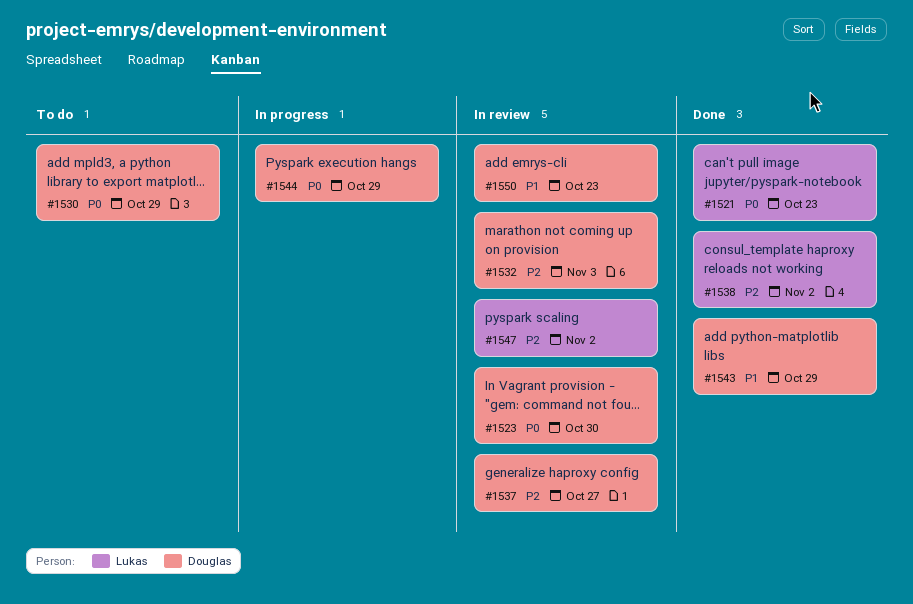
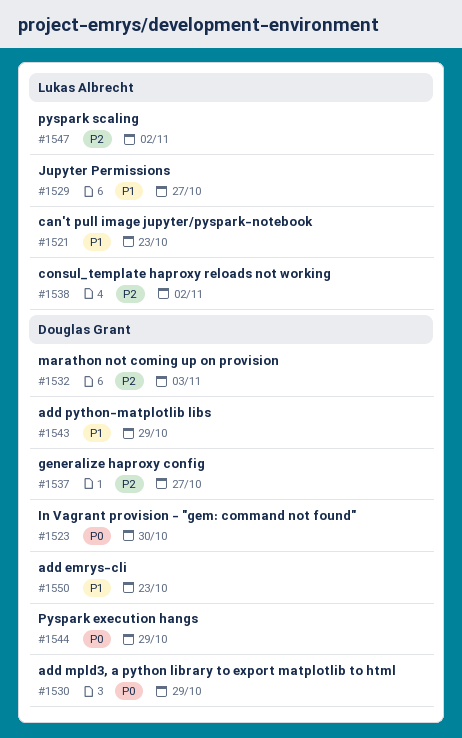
#1521, priority: P0 -> P1
#1529: none -> present

